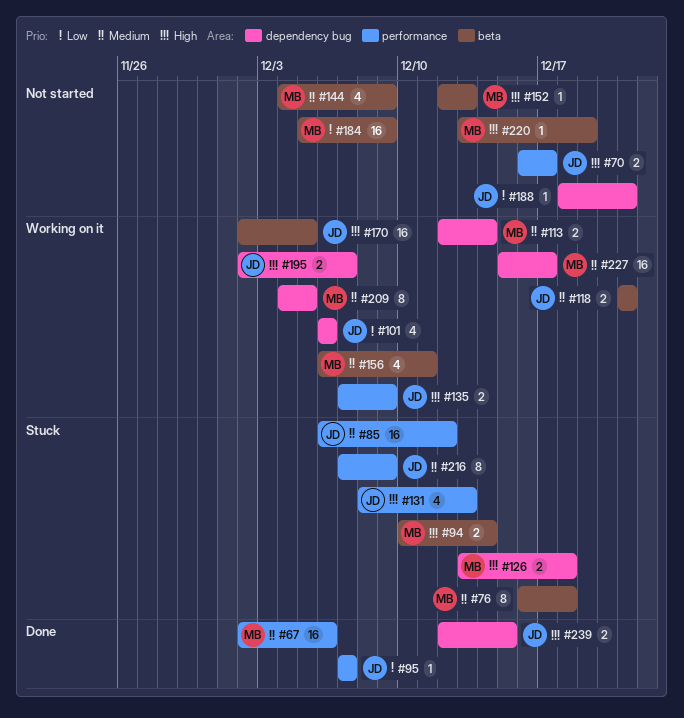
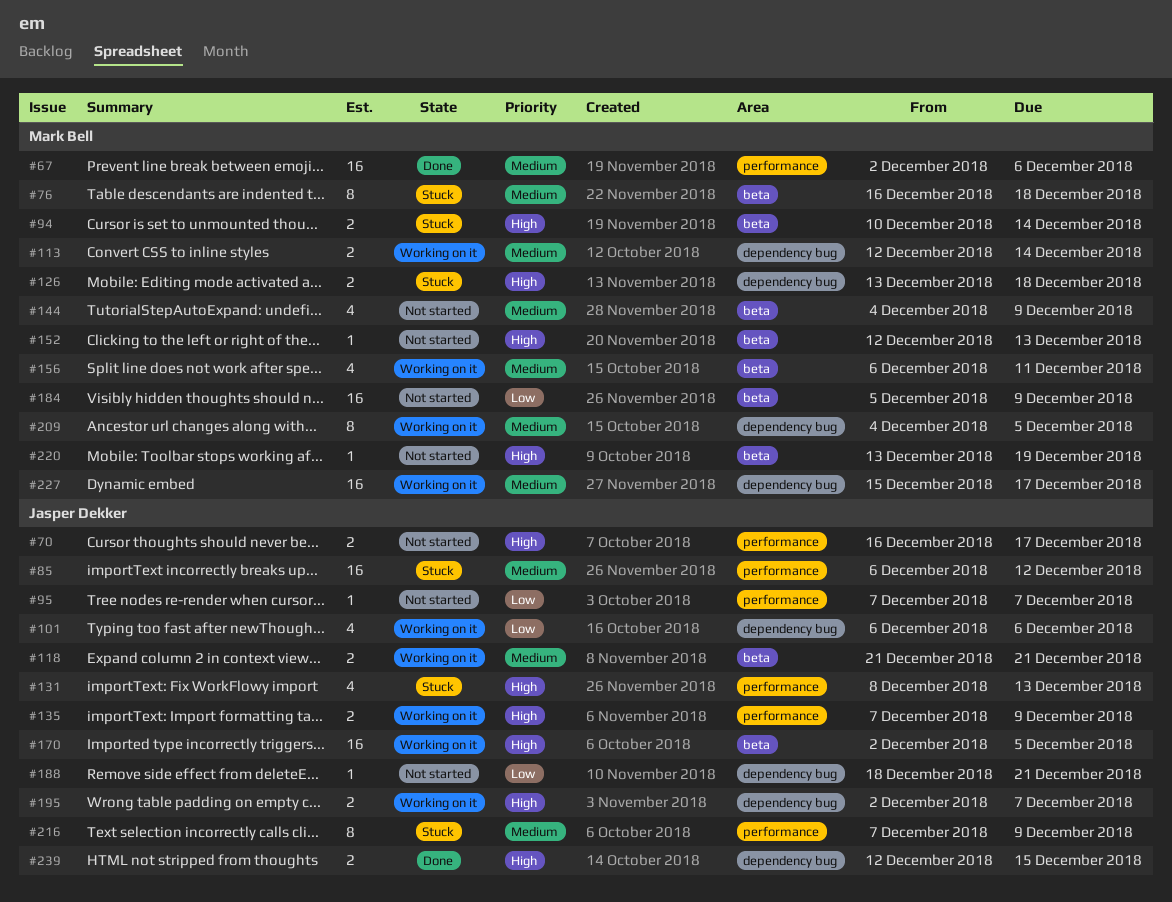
#95, status: Done -> Not started

